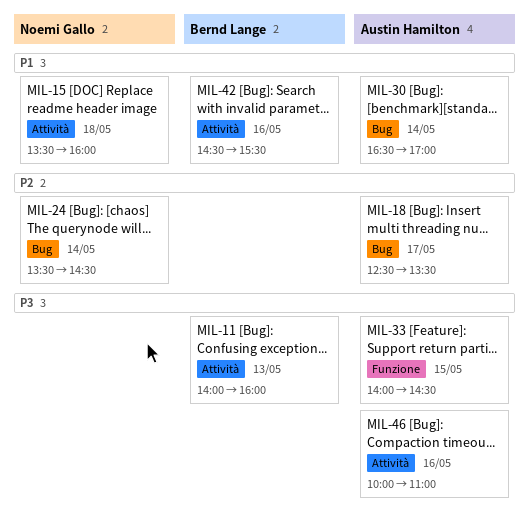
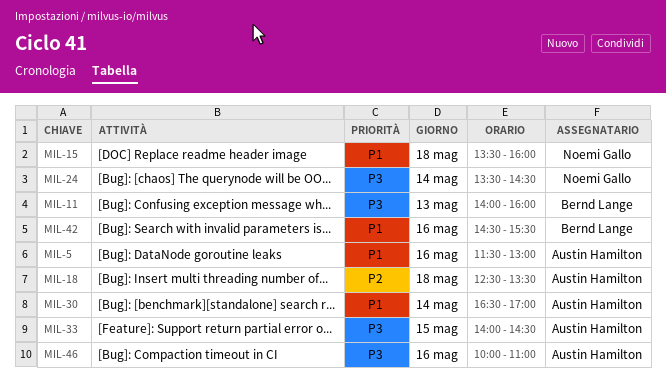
MIL-5: none -> present
MIL-18, day: May 17 -> May 18
MIL-24, priority: P2 -> P3

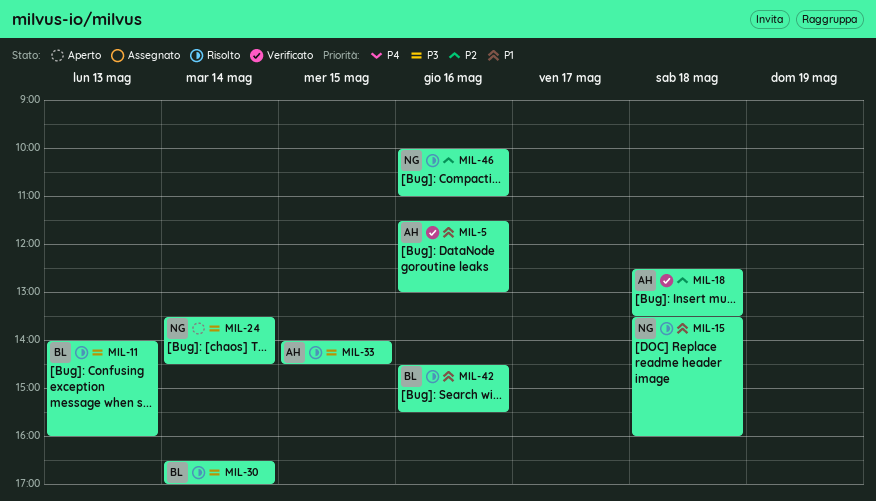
MIL-30, owner: Austin Hamilton -> Bernd Lange
MIL-30, priority: P1 -> P3
MIL-46, owner: Austin Hamilton -> Noemi Gallo
MIL-46, priority: P3 -> P2

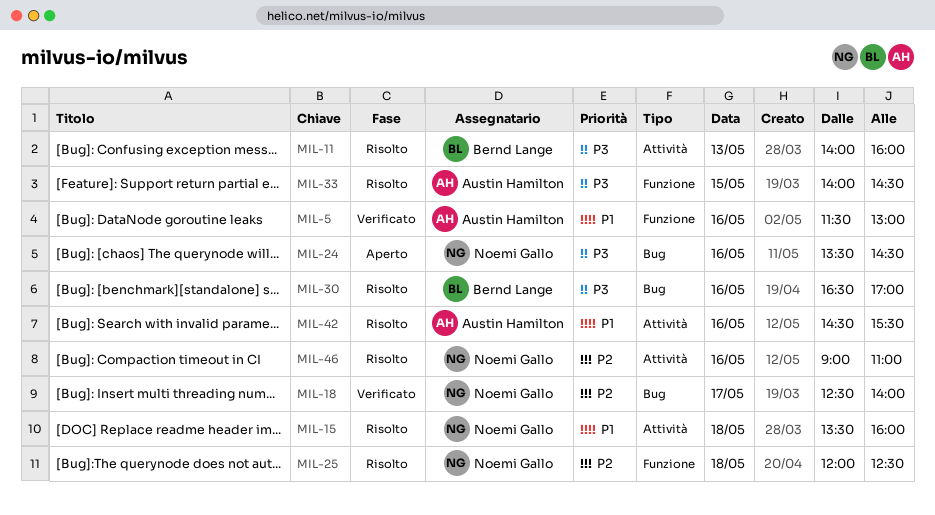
MIL-18, owner: Austin Hamilton -> Noemi Gallo
MIL-18, day: May 18 -> May 17
MIL-18, ends: 13:30 -> 14:00
MIL-24, day: May 14 -> May 16
MIL-25: none -> present
MIL-30, day: May 14 -> May 16
MIL-42, owner: Bernd Lange -> Austin Hamilton
MIL-46, begins: 10:00 -> 09:00

